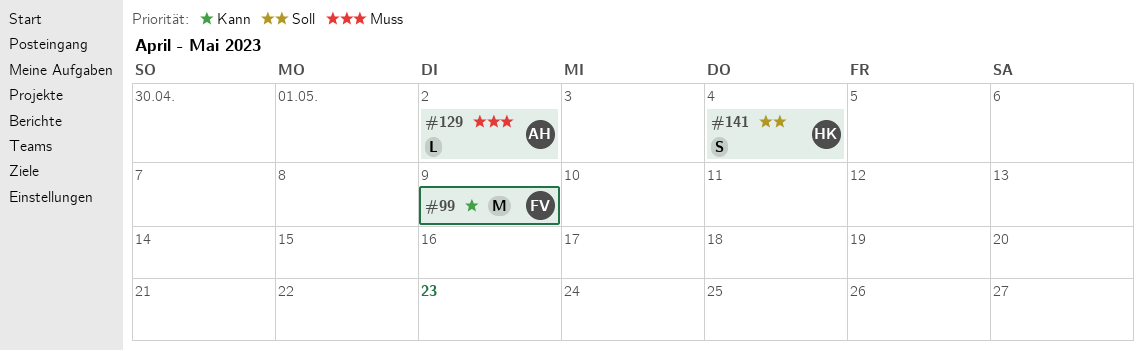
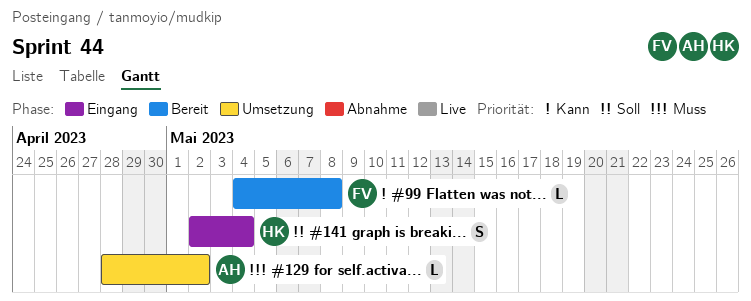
#99, estimate: M -> L
#99, due: May 9 -> May 8

